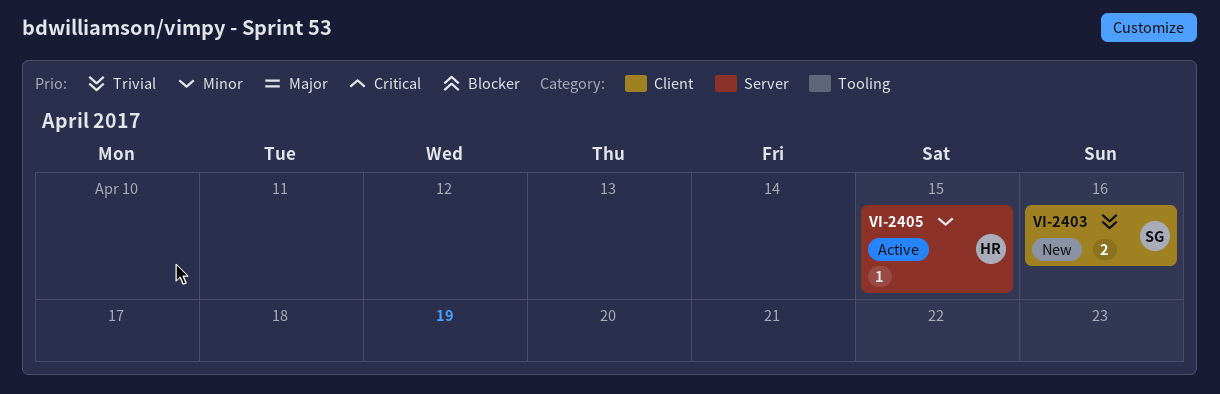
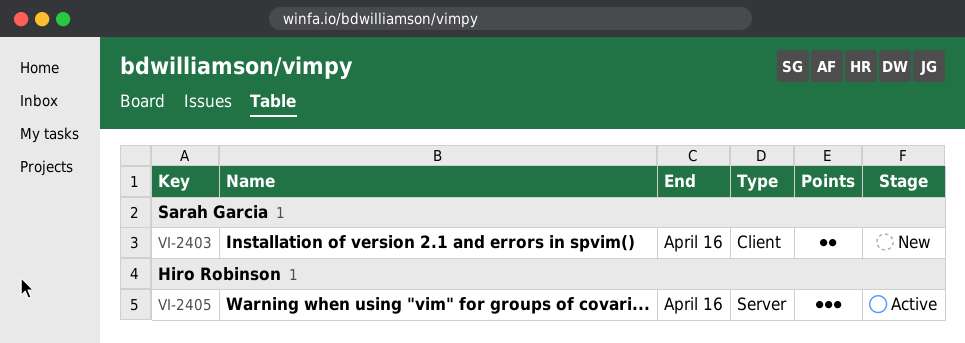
VI-2405, estimate: 1 -> 3
VI-2405, due: Apr 15 -> Apr 16

